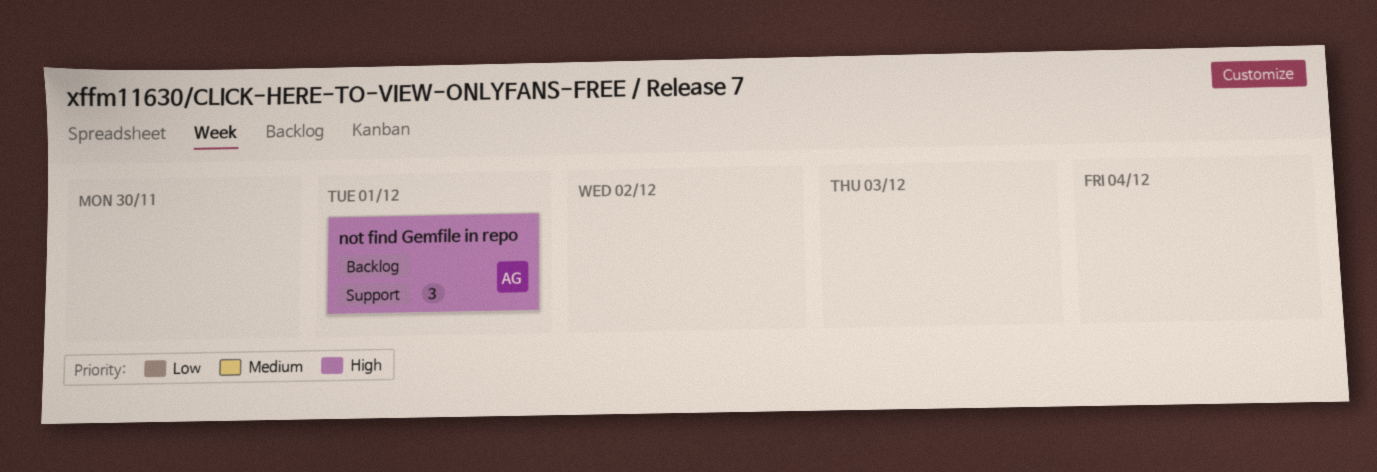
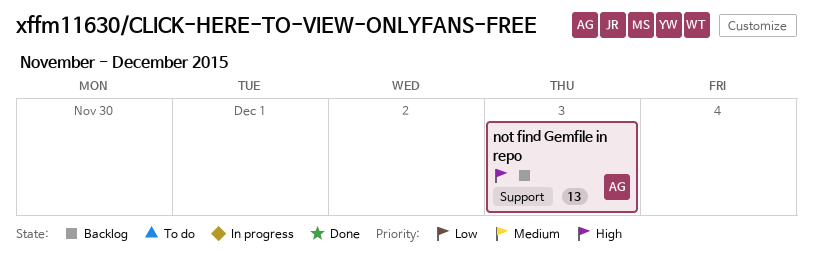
not find Gemfile in repo, estimate: 3 -> 13
not find Gemfile in repo, due: Dec 1 -> Dec 3

